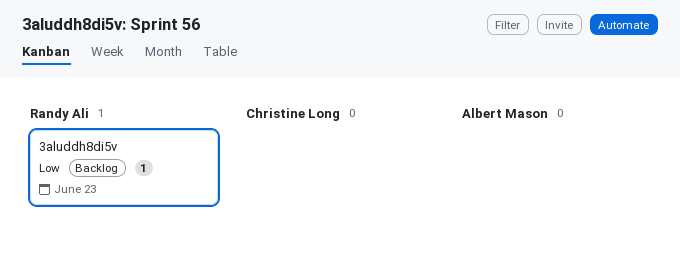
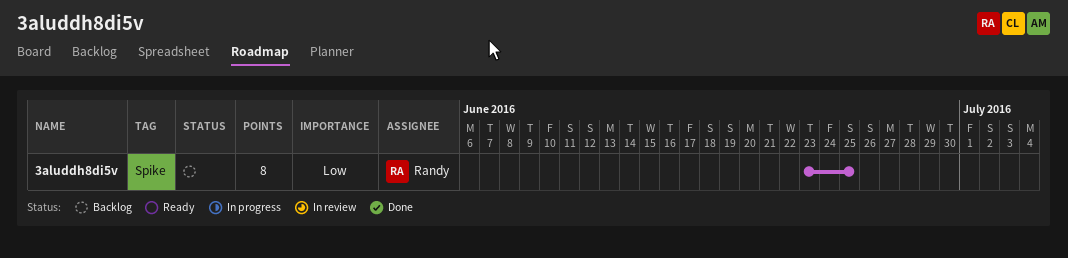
3aluddh8di5v, estimate: 1 -> 8
3aluddh8di5v, due: Jun 23 -> Jun 25

